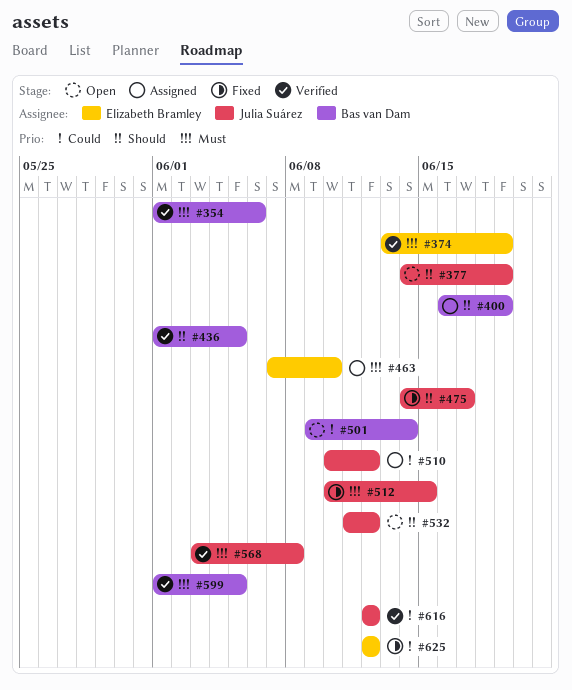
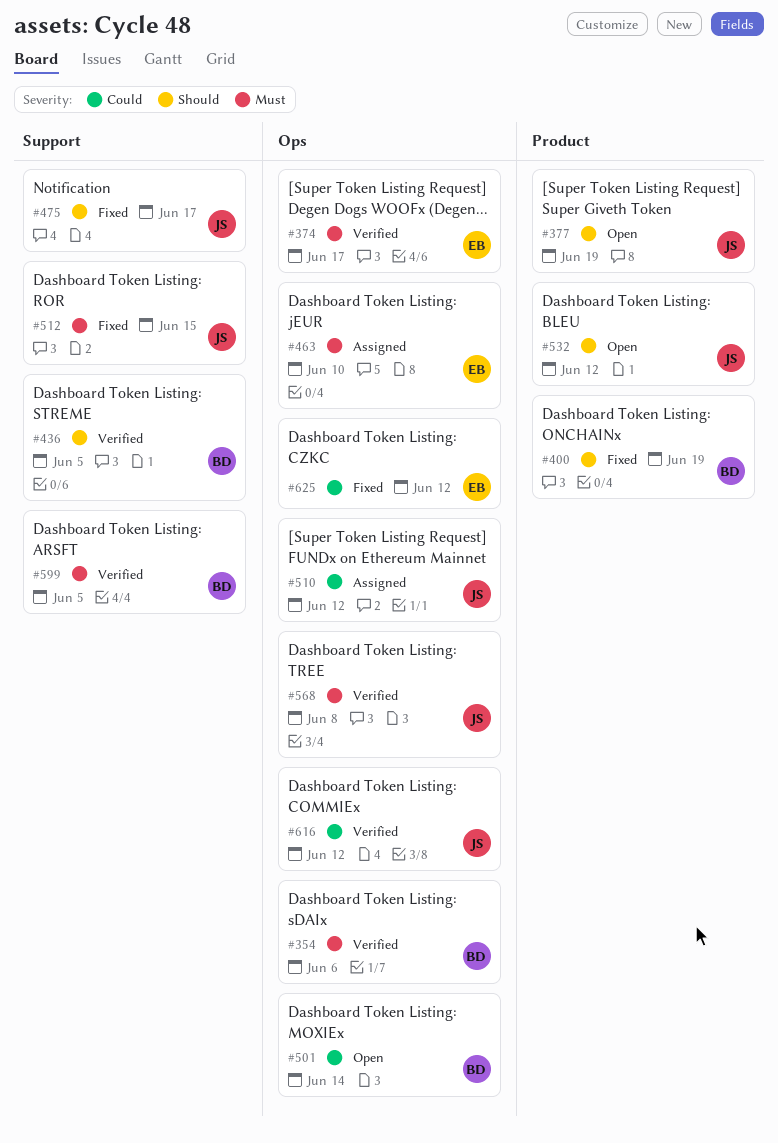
#374, due: Jun 19 -> Jun 17
#400, status: Assigned -> Fixed

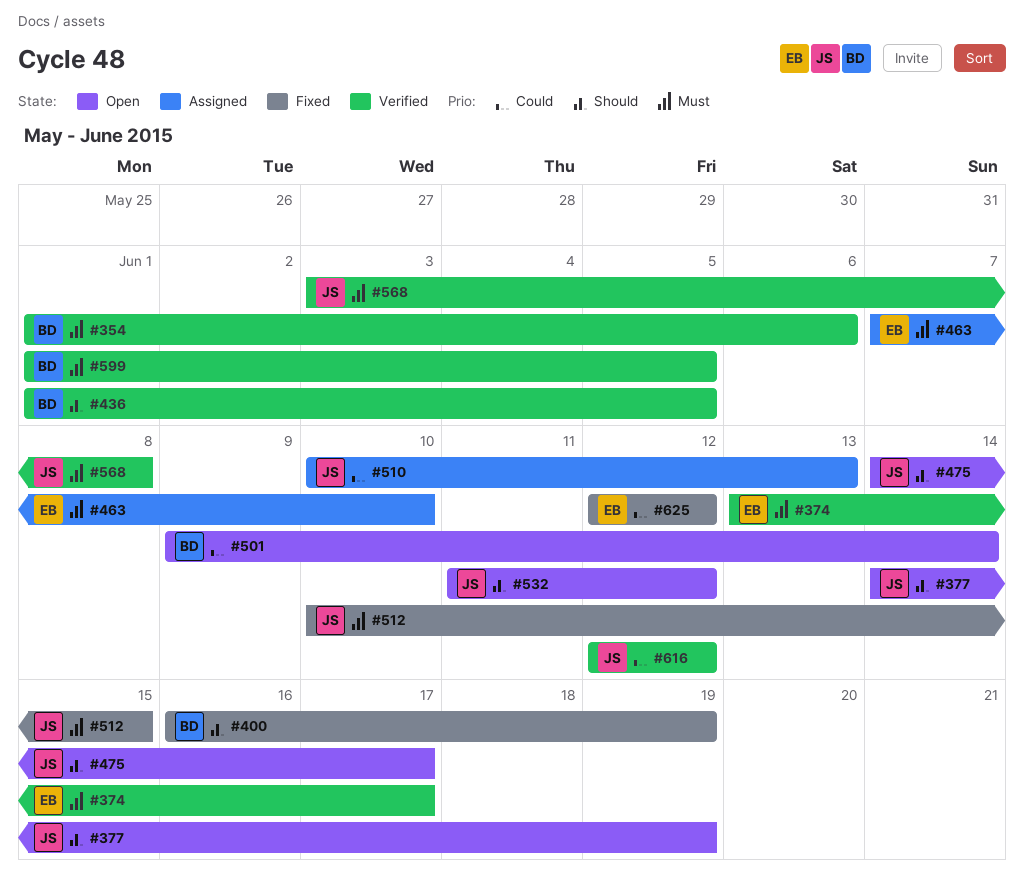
#475, status: Fixed -> Open
#510, due: Jun 12 -> Jun 13

